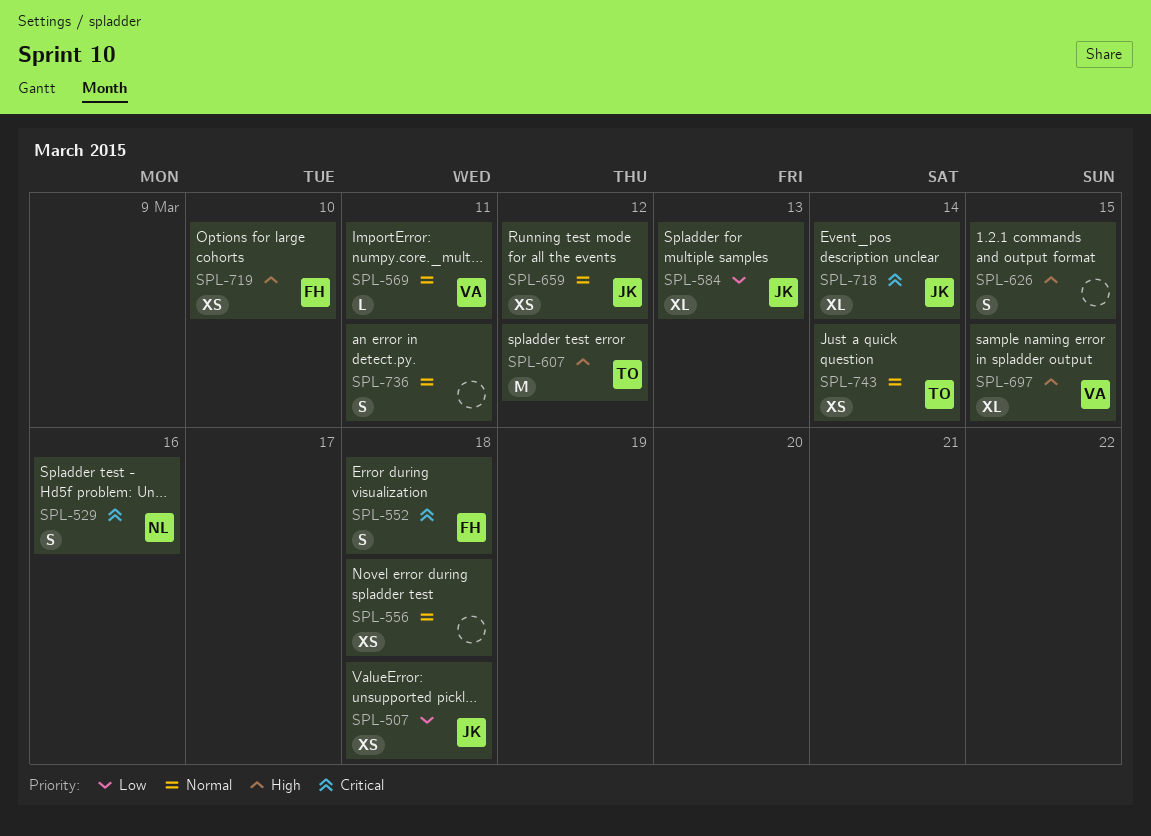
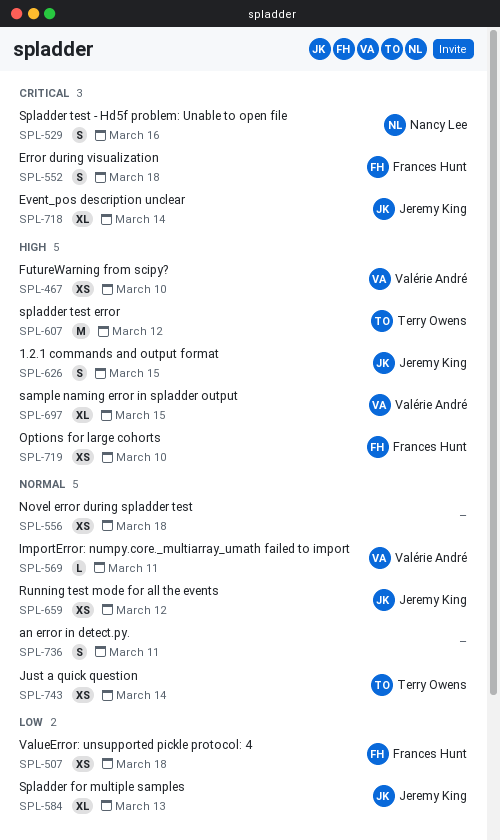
SPL-467: none -> present
SPL-507, owner: Jeremy King -> Frances Hunt
SPL-626, owner: none -> Jeremy King

